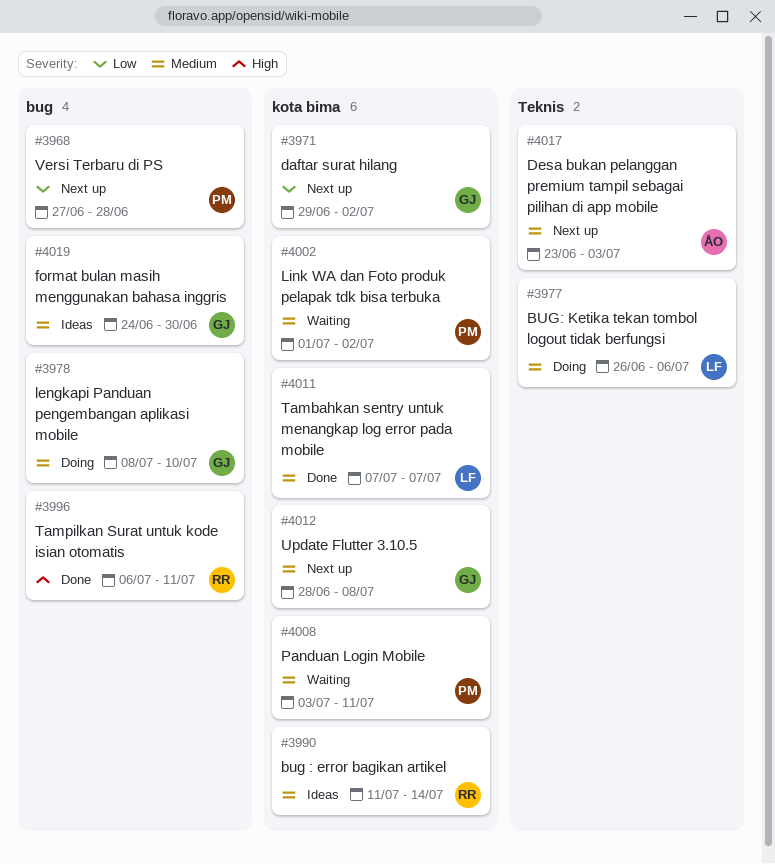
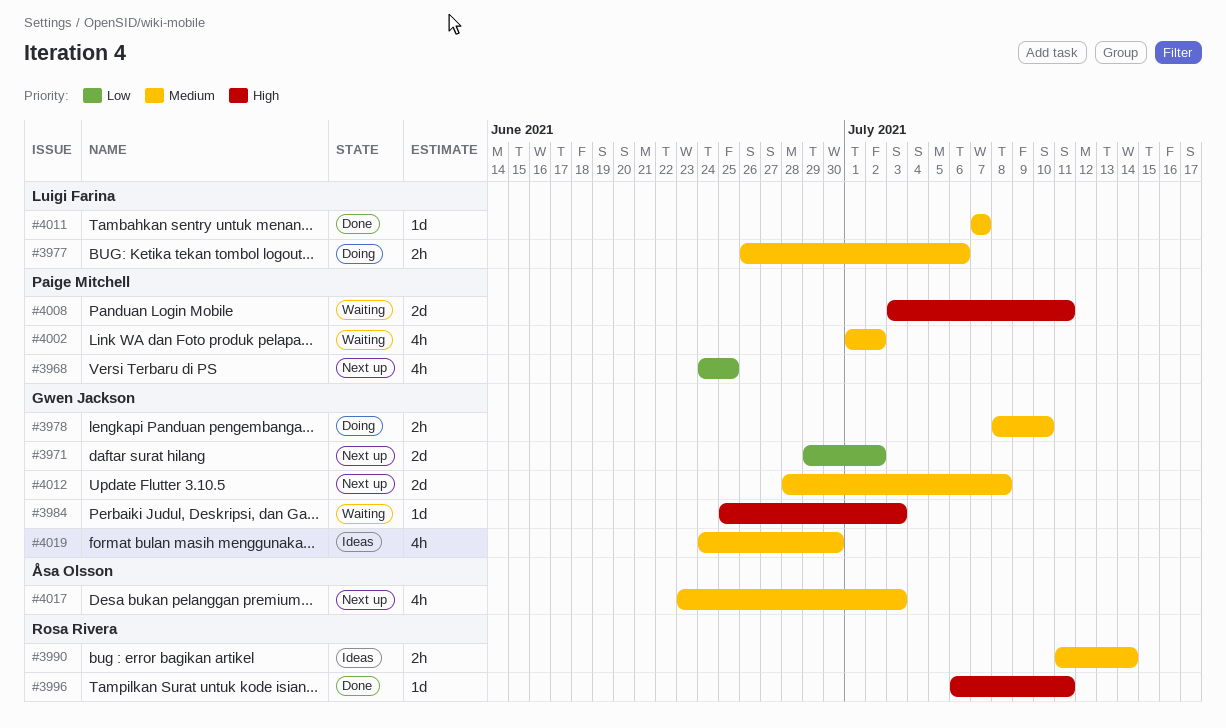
#3968, start: Jun 27 -> Jun 24
#3968, due: Jun 28 -> Jun 25
#3984: none -> present
#4008, priority: Medium -> High

